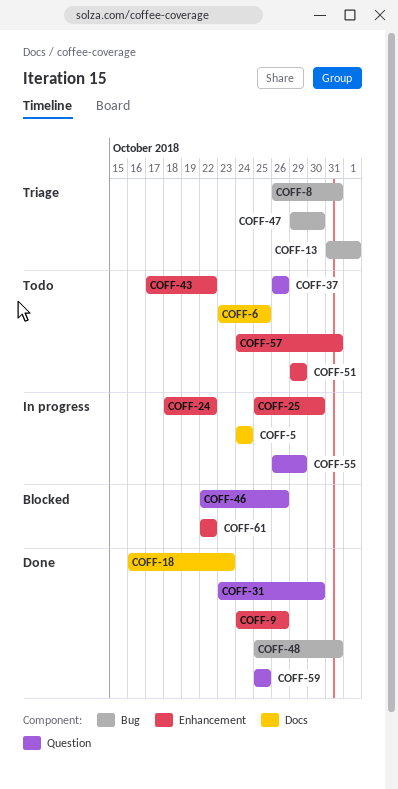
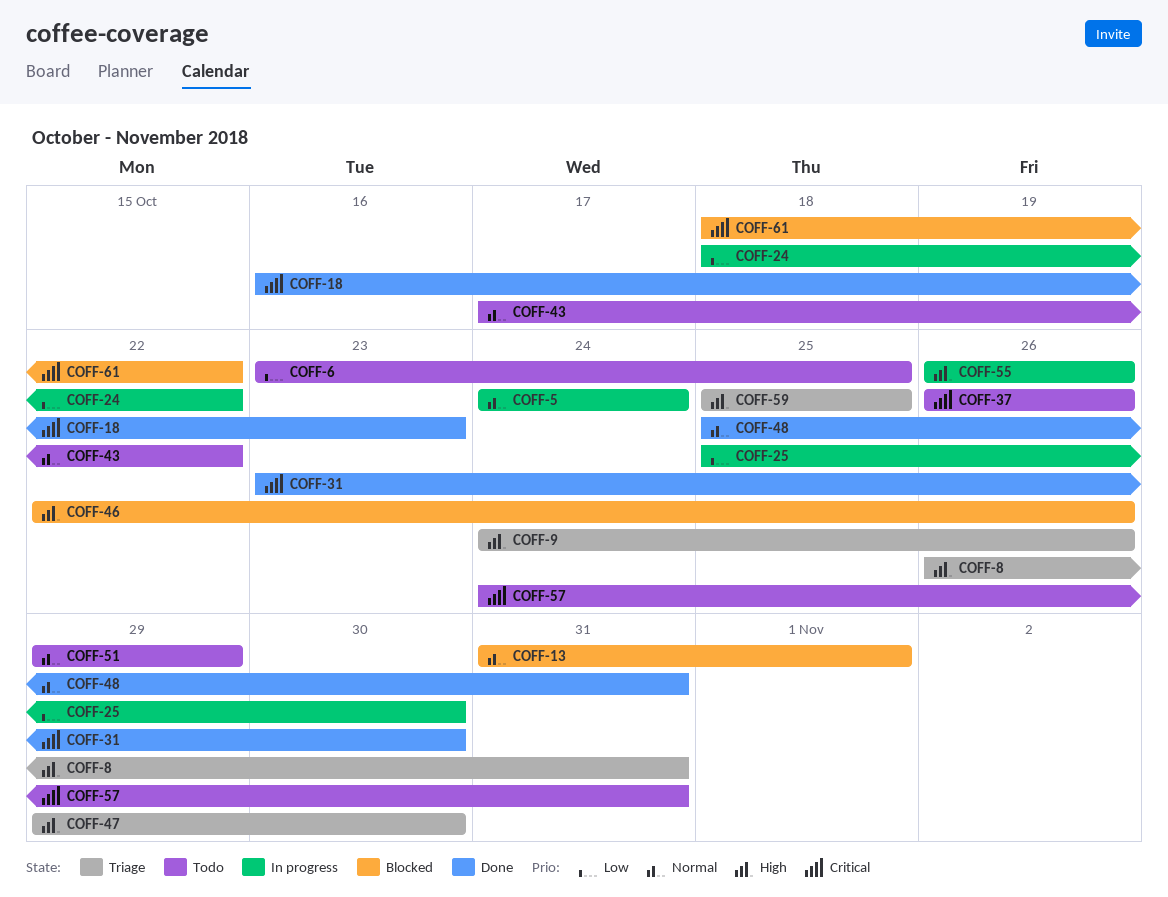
COFF-9, status: Done -> Triage
COFF-13, status: Triage -> Blocked
COFF-55, due: Oct 29 -> Oct 26
COFF-59, status: Done -> Triage
COFF-61, start: Oct 22 -> Oct 18

